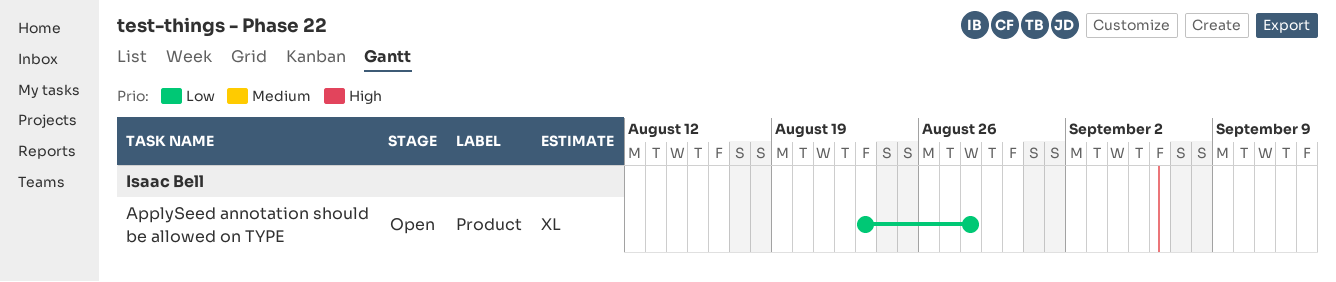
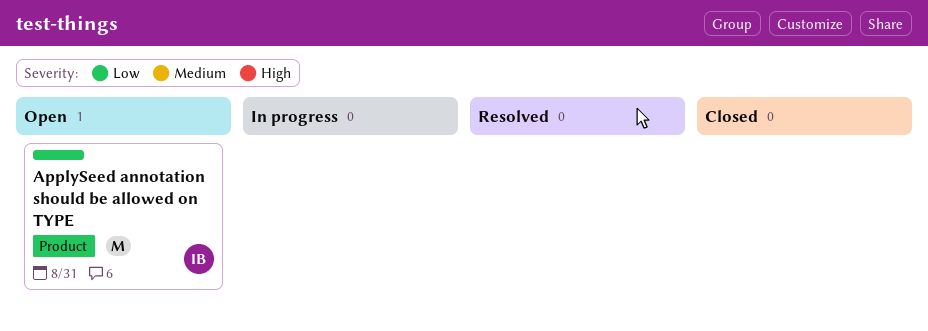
ApplySeed annotation should be allowed on TYPE, estimate: XL -> M
ApplySeed annotation should be allowed on TYPE, due: Aug 28 -> Aug 31

